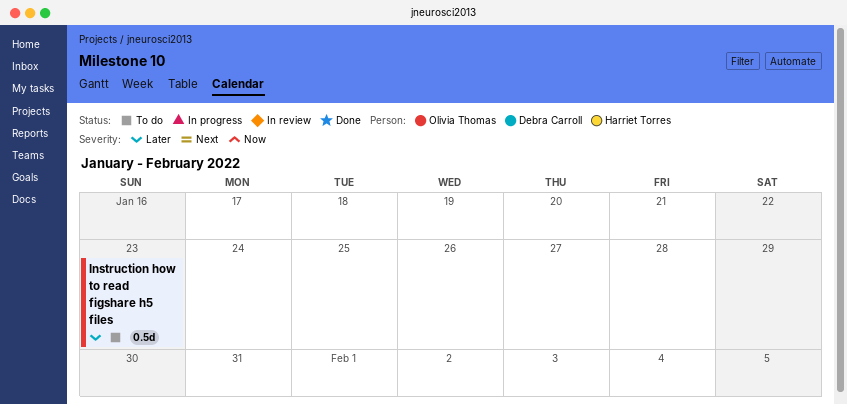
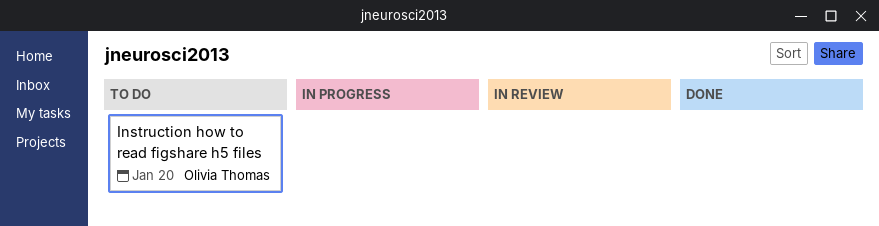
Instruction how to read figshare h5 files, due: Jan 23 -> Jan 20

